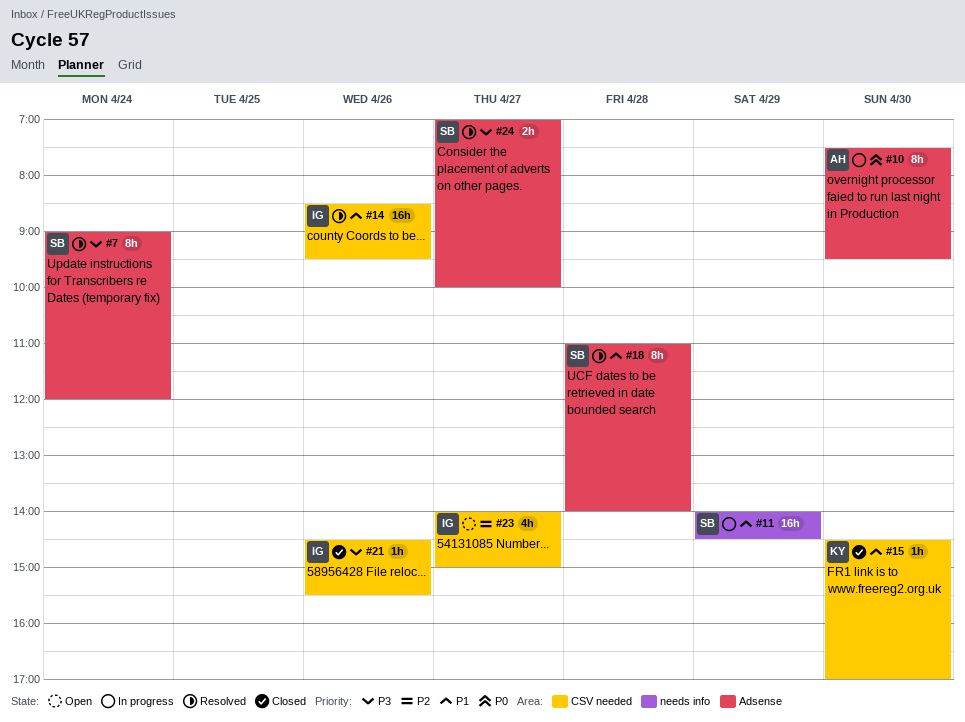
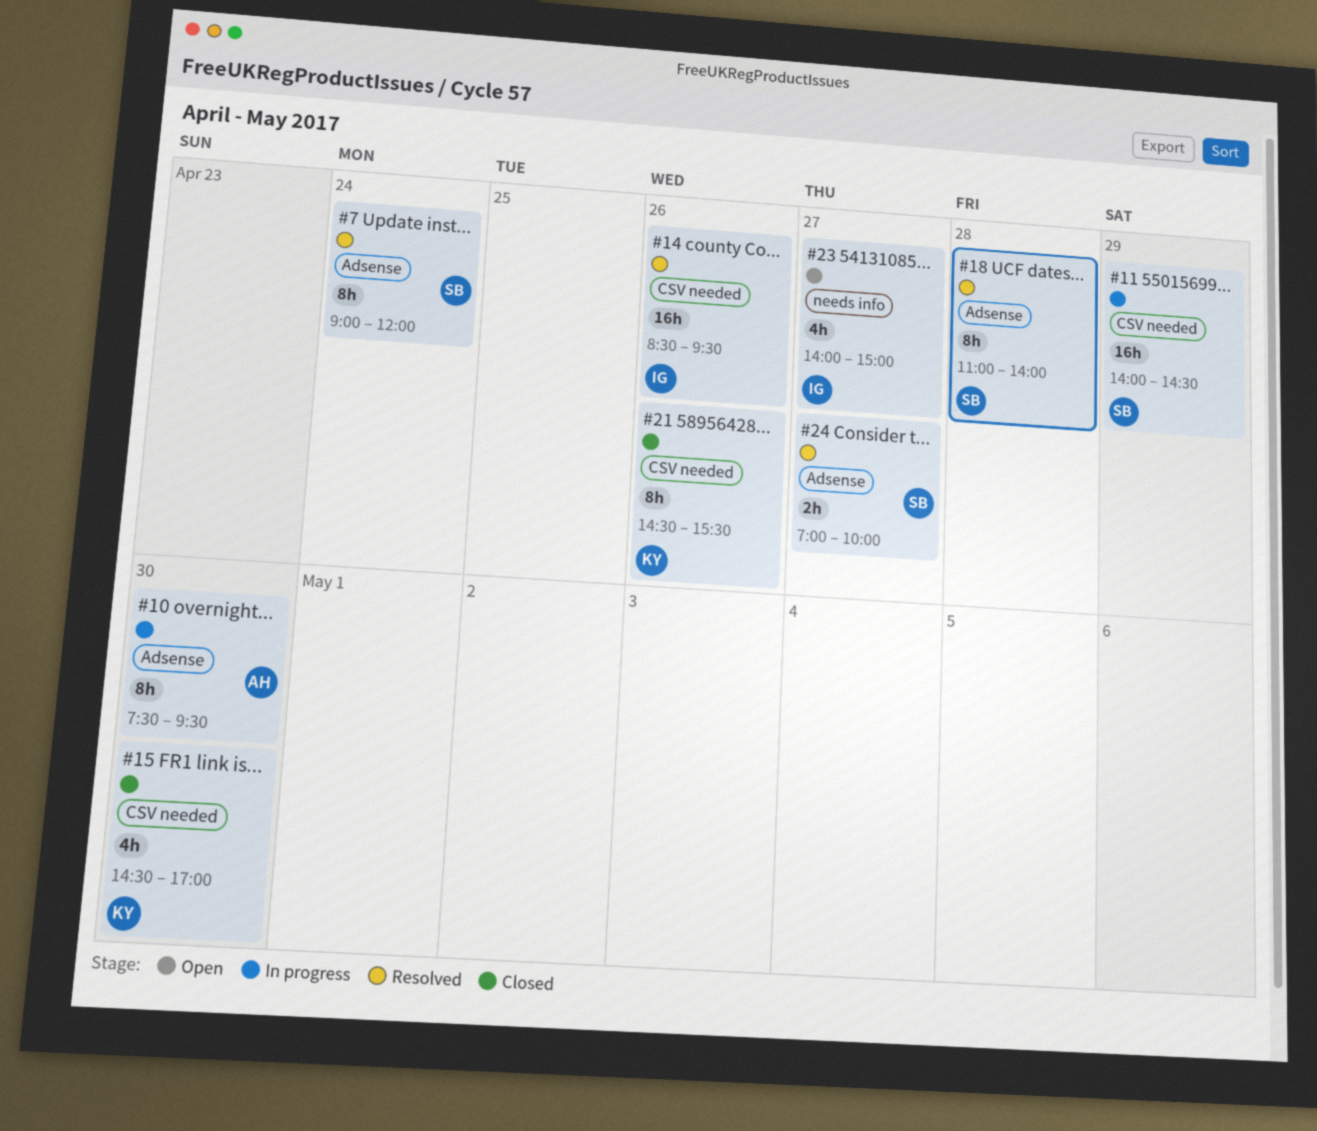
#11, label: needs info -> CSV needed
#15, estimate: 1h -> 4h
#21, owner: IG -> KY
#21, estimate: 1h -> 8h
#23, label: CSV needed -> needs info

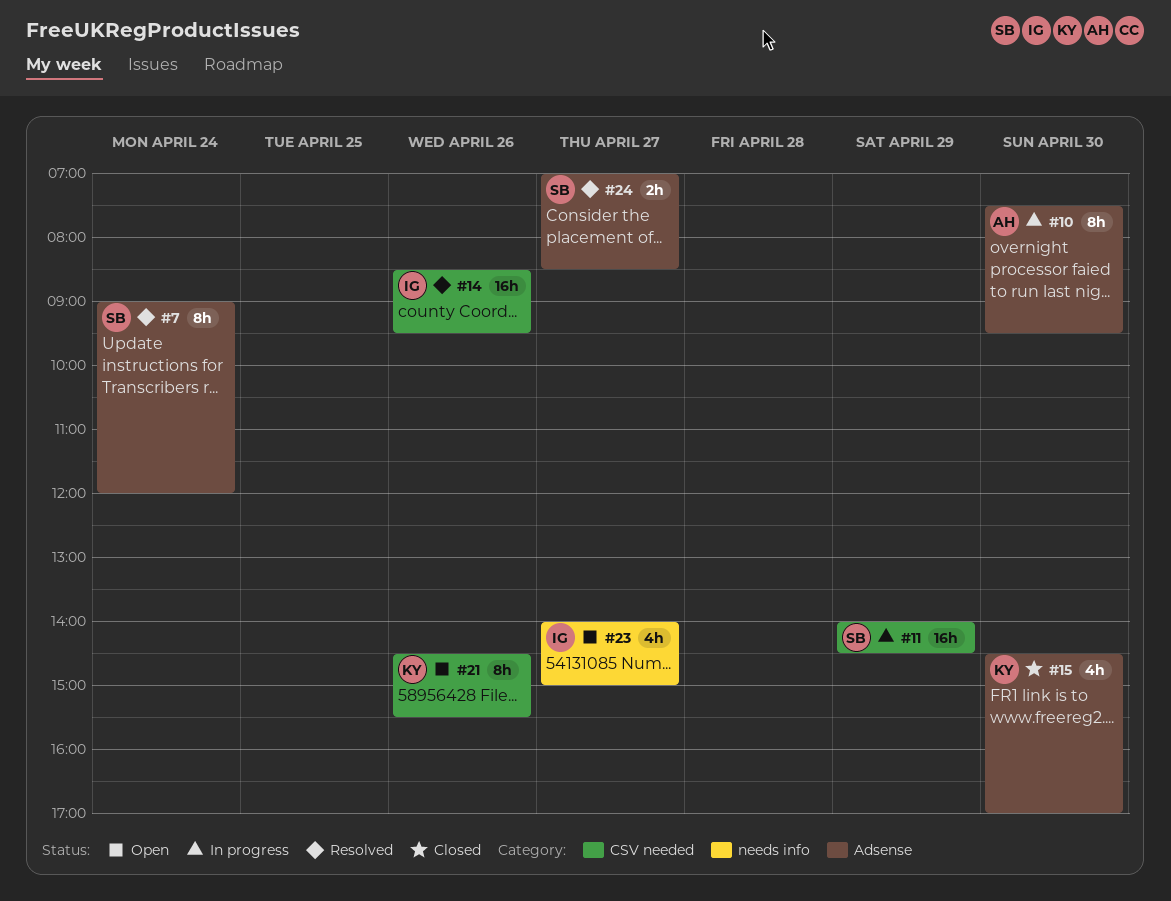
#15, label: CSV needed -> Adsense
#18: present -> none
#21, status: Closed -> Open
#24, ends: 10:00 -> 08:30

